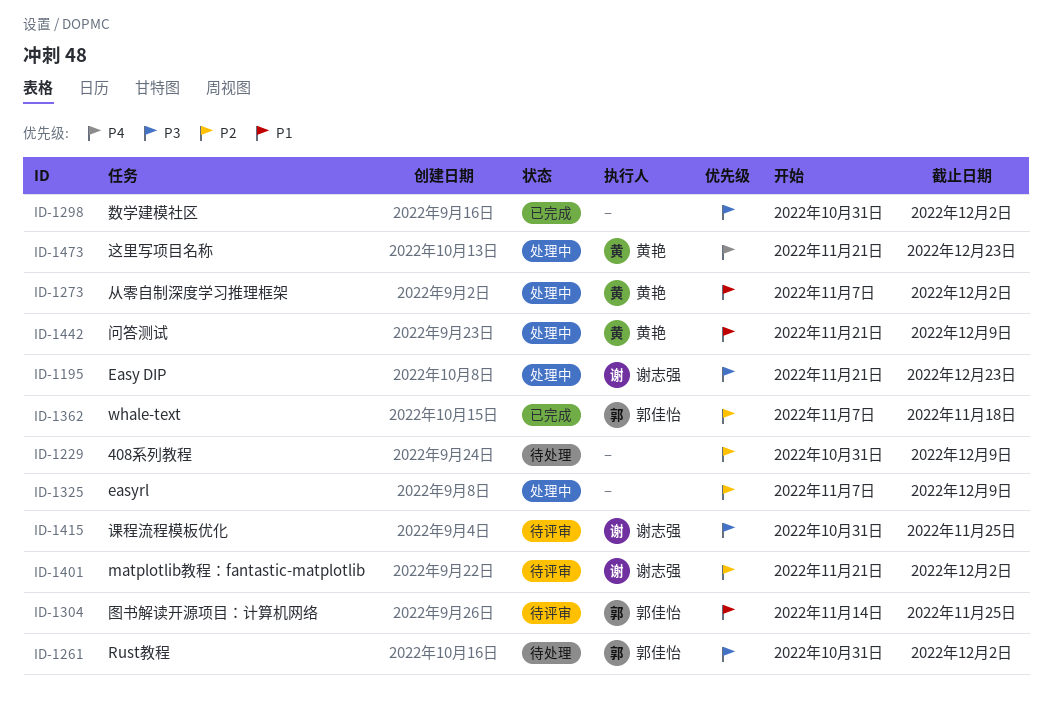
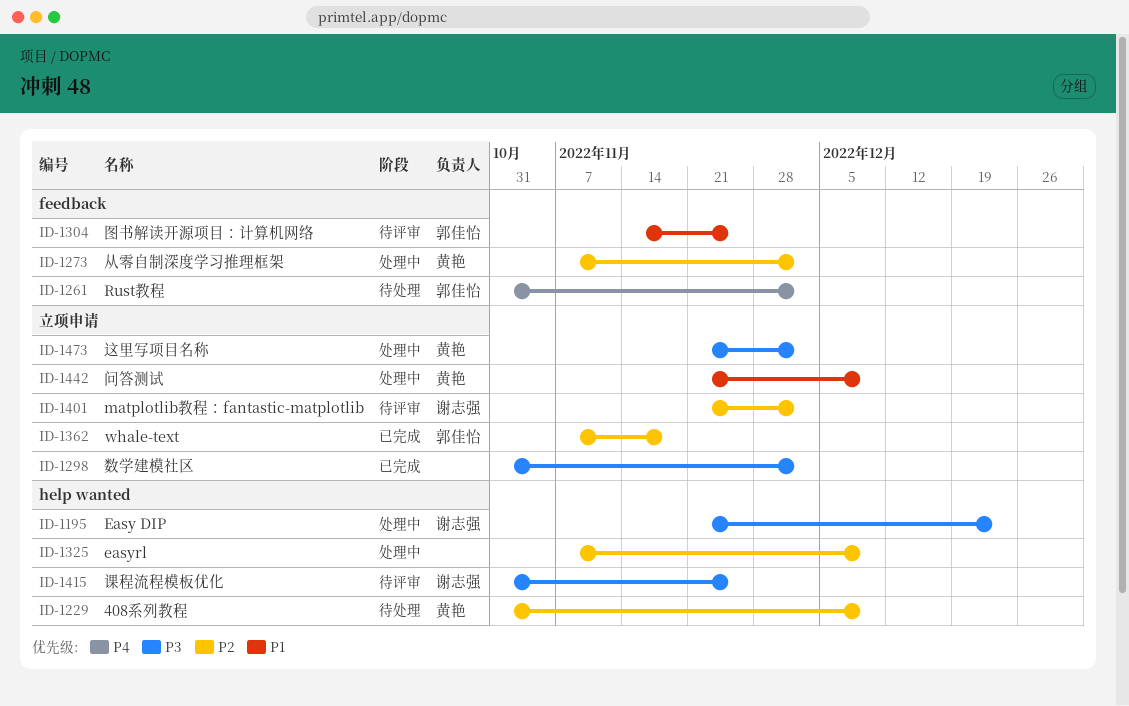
ID-1229, owner: none -> 黄艳
ID-1261, priority: P3 -> P4
ID-1273, priority: P1 -> P2
ID-1473, priority: P4 -> P3
ID-1473, due: Dec 23 -> Dec 2

